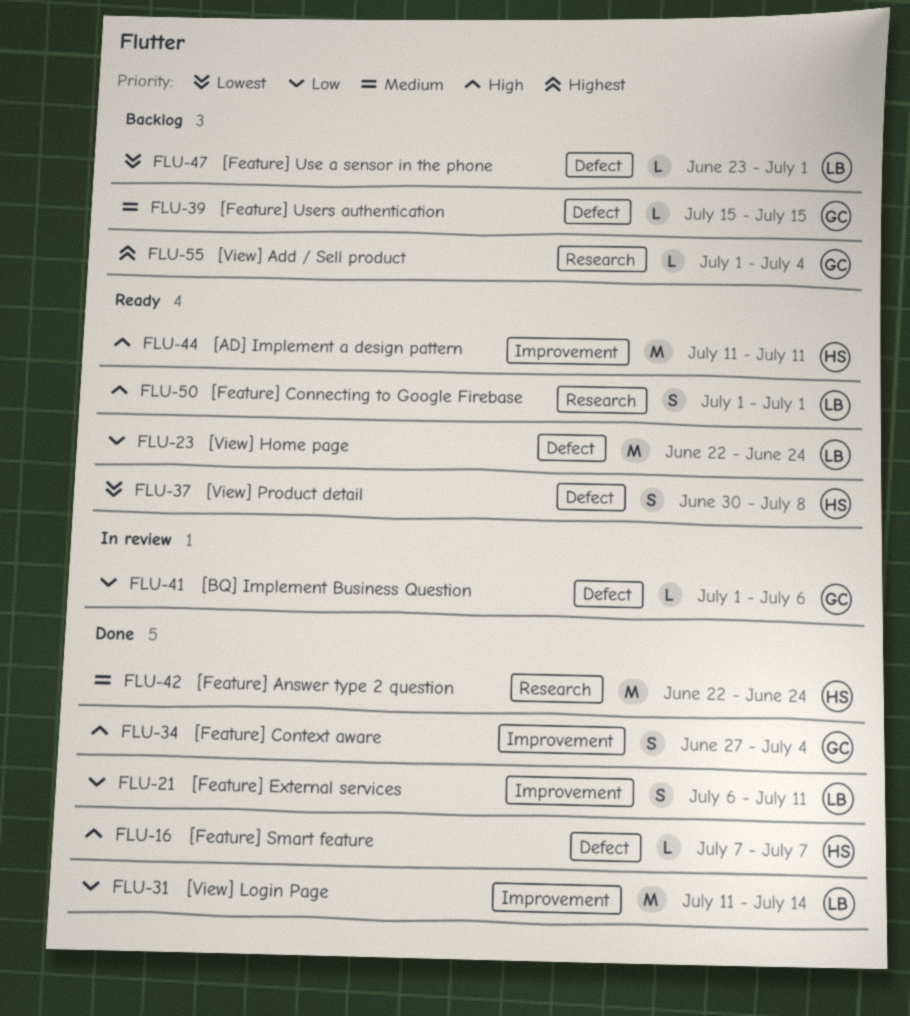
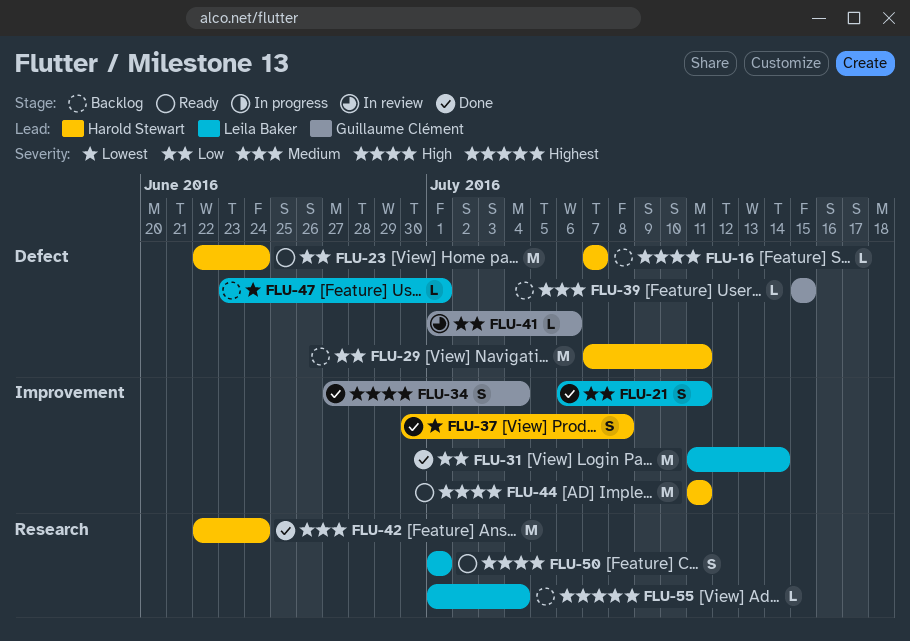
FLU-16, status: Done -> Backlog
FLU-23, owner: Leila Baker -> Harold Stewart
FLU-29: none -> present
FLU-37, status: Ready -> Done
FLU-37, label: Defect -> Improvement
FLU-55, owner: Guillaume Clément -> Leila Baker

